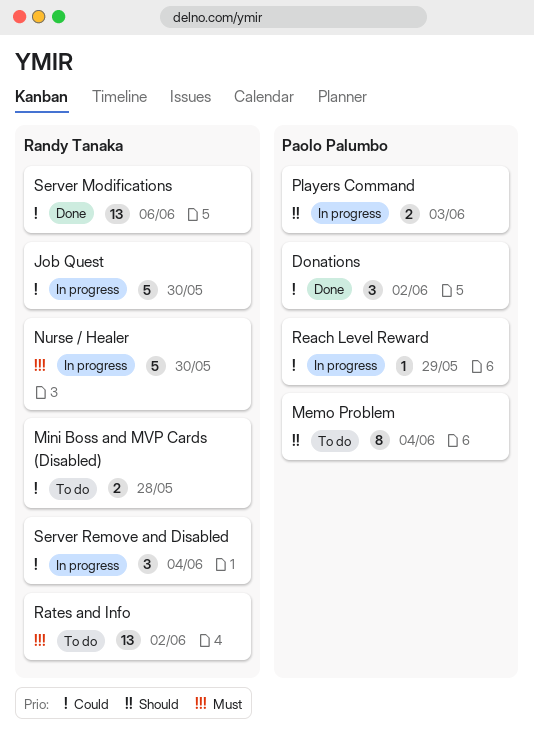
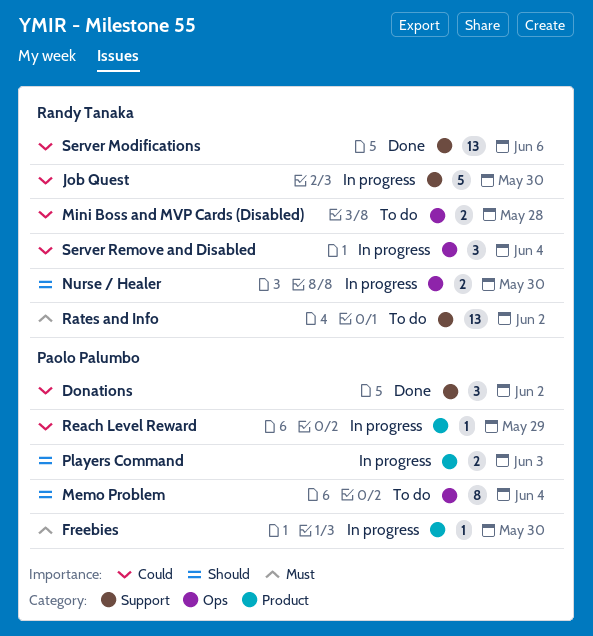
Freebies: none -> present
Nurse / Healer, priority: Must -> Should
Nurse / Healer, estimate: 5 -> 2

